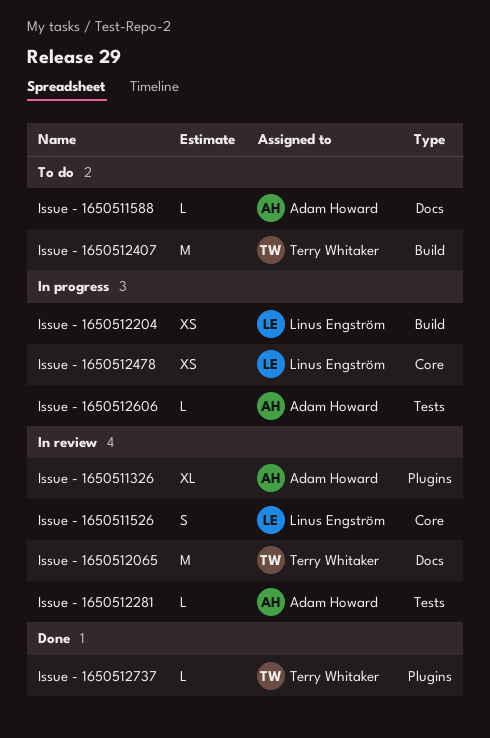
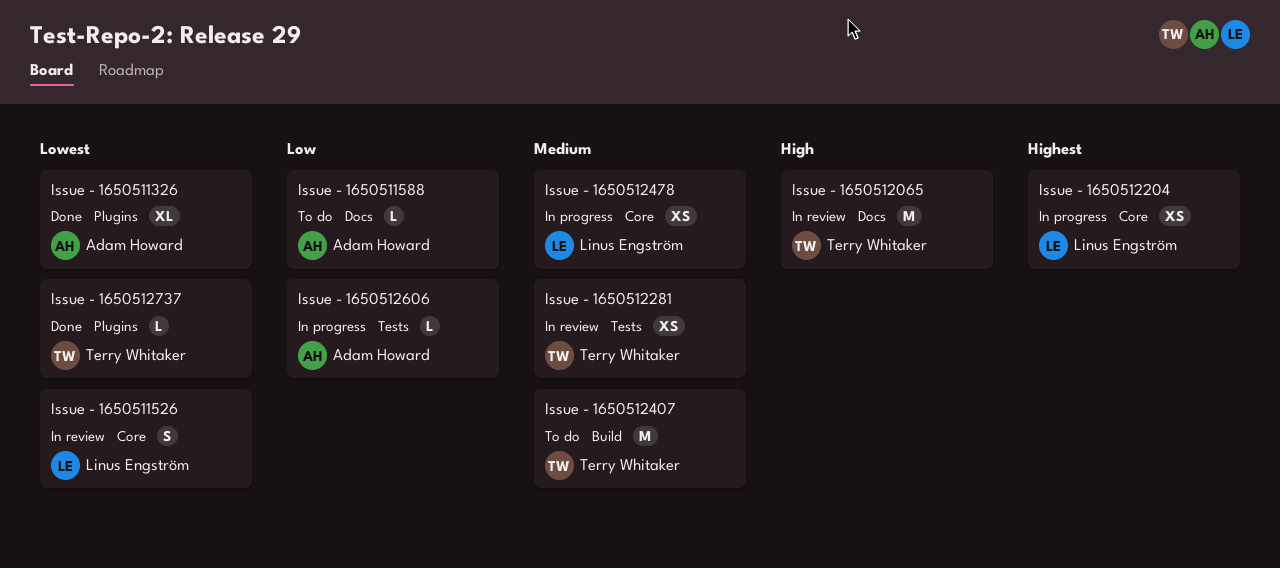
Issue - 1650511326, status: In review -> Done
Issue - 1650512204, label: Build -> Core
Issue - 1650512281, owner: Adam Howard -> Terry Whitaker
Issue - 1650512281, estimate: L -> XS

